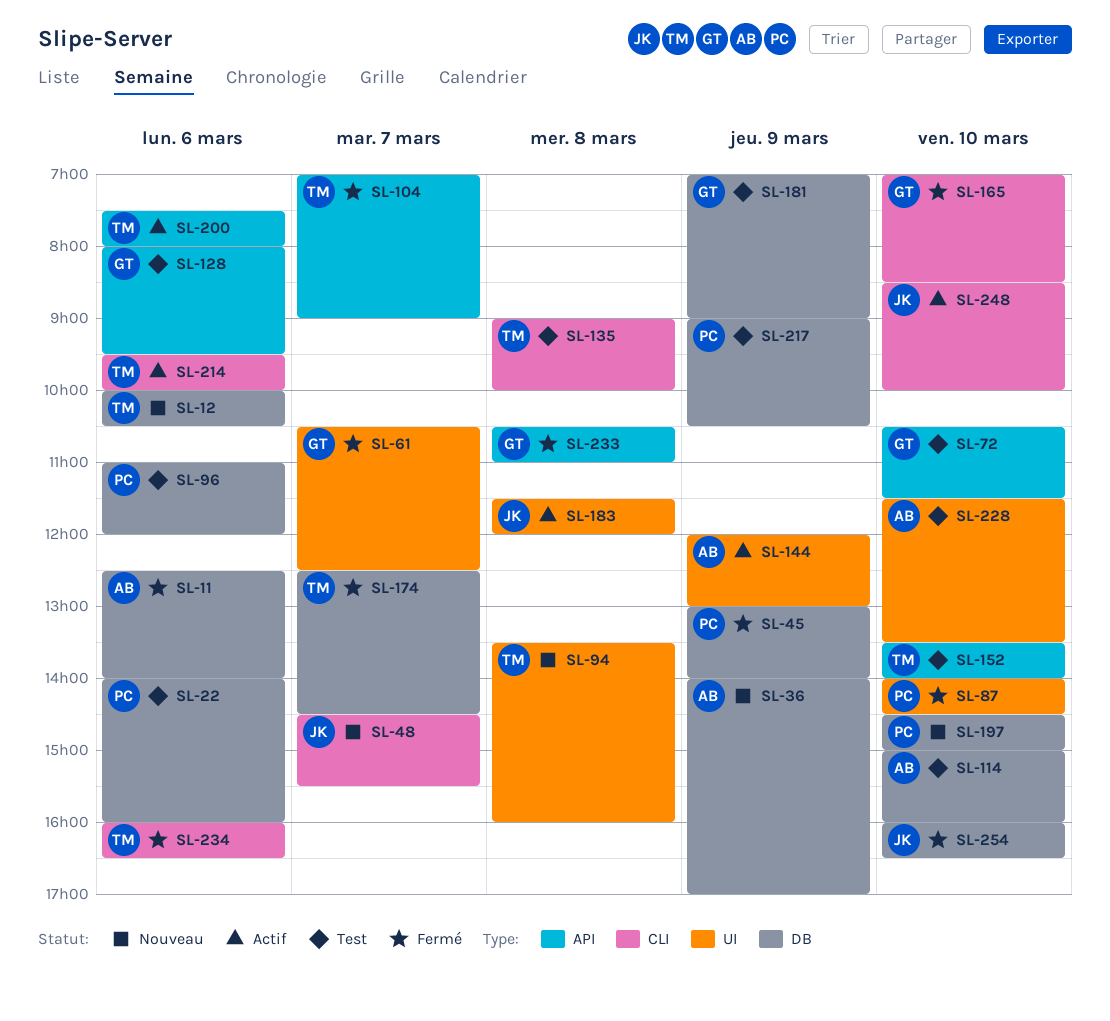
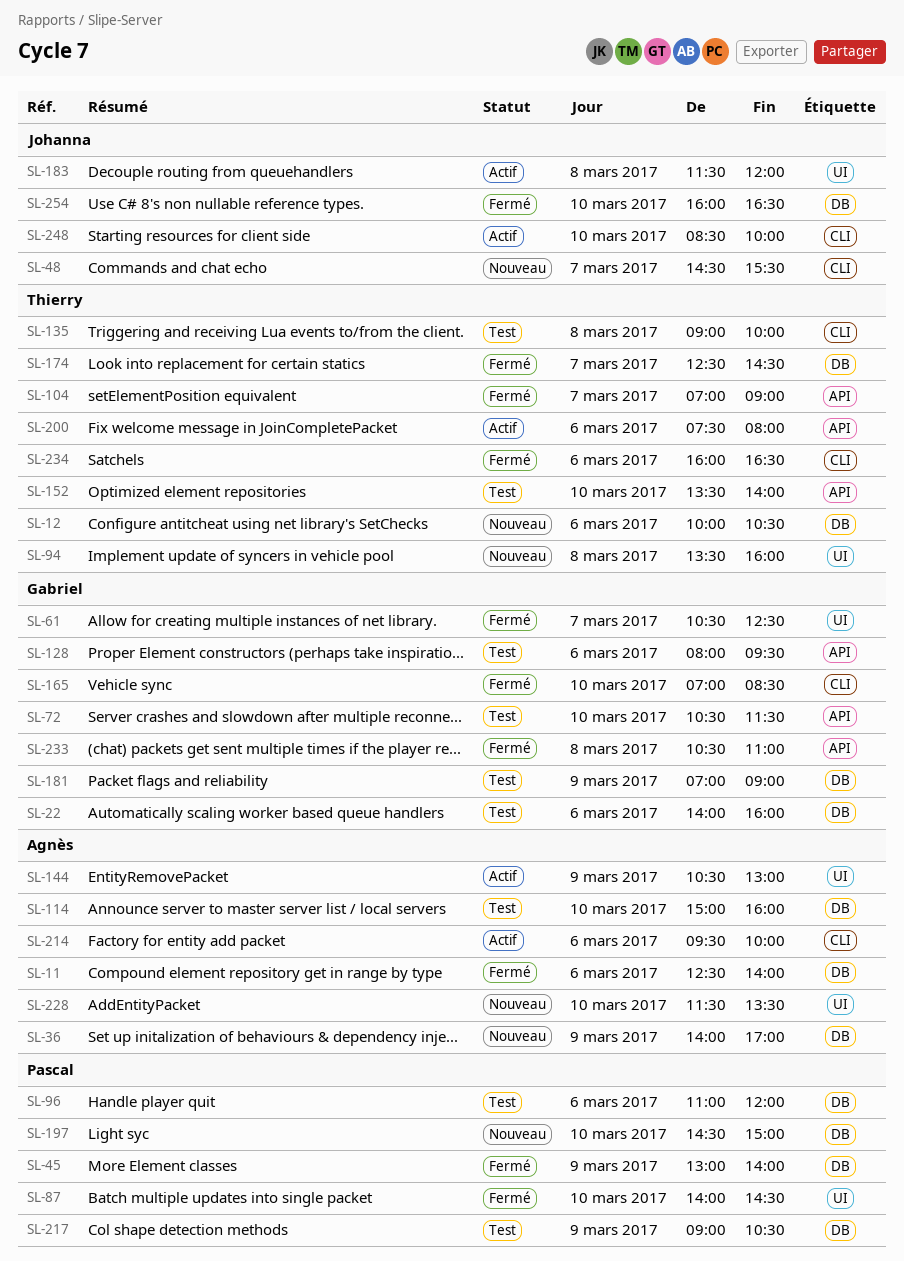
SL-22, owner: Pascal -> Gabriel
SL-144, begins: 12:00 -> 10:30
SL-214, owner: Thierry -> Agnès
SL-228, status: Test -> Nouveau

